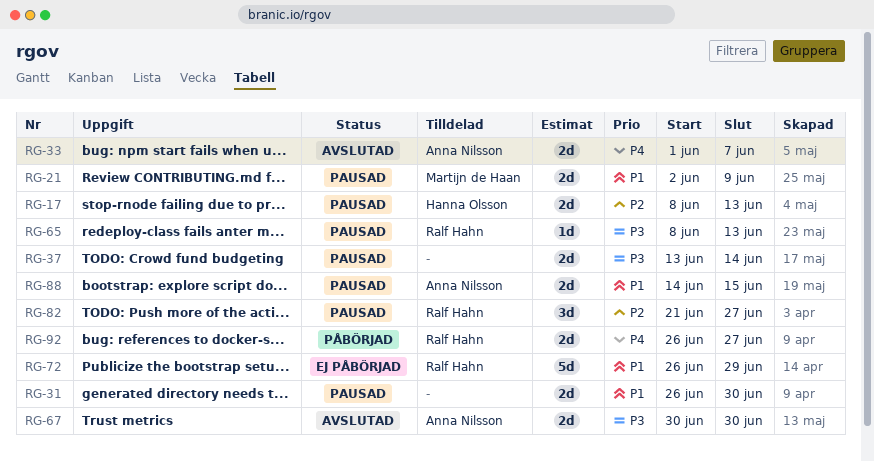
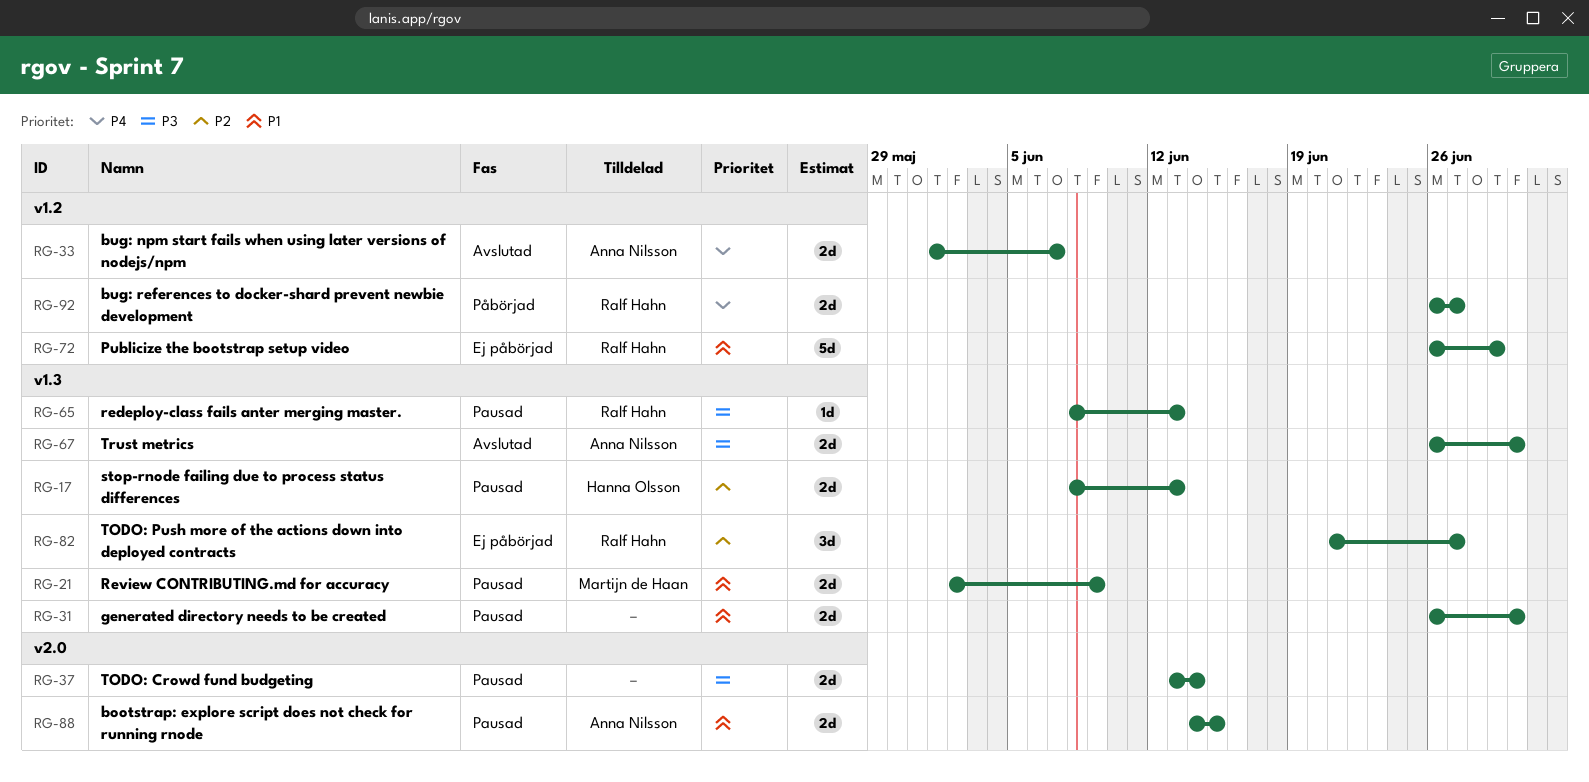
RG-67, start: Jun 30 -> Jun 26
RG-82, status: Pausad -> Ej påbörjad

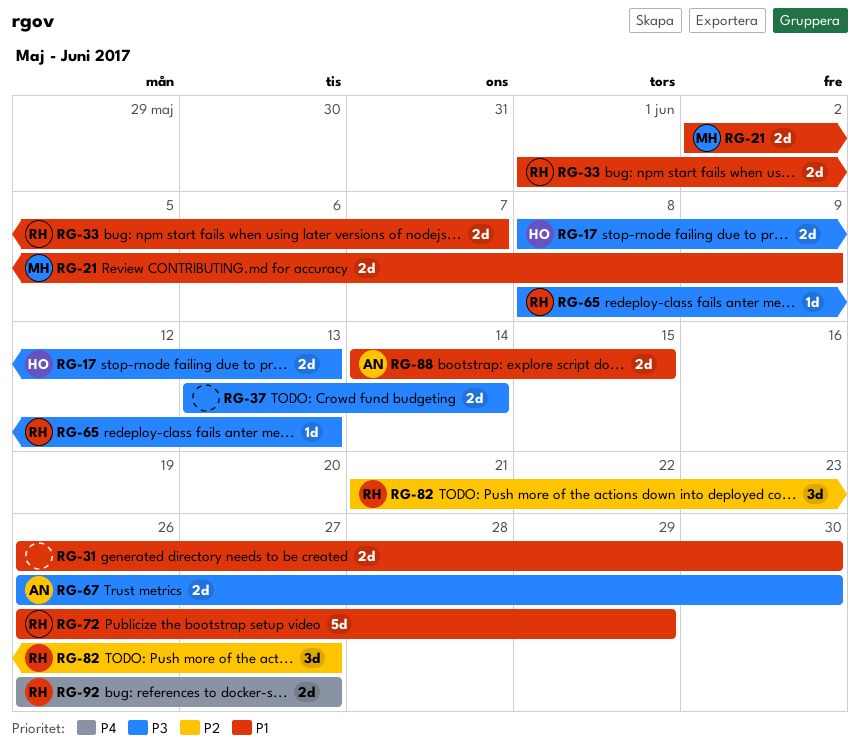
RG-17, priority: P2 -> P3
RG-33, owner: Anna Nilsson -> Ralf Hahn
RG-33, priority: P4 -> P1

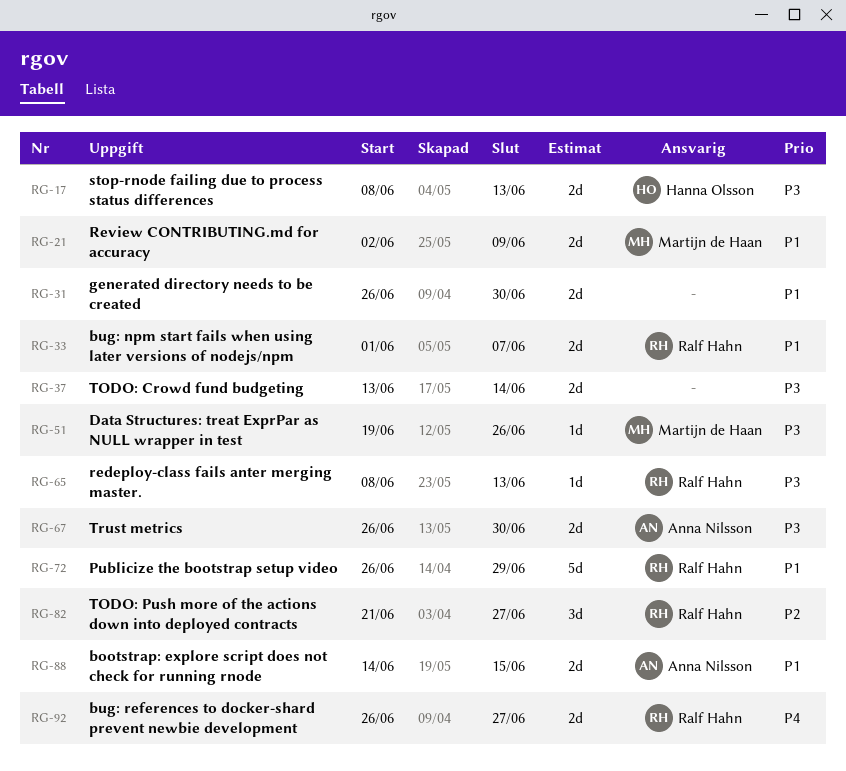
RG-51: none -> present

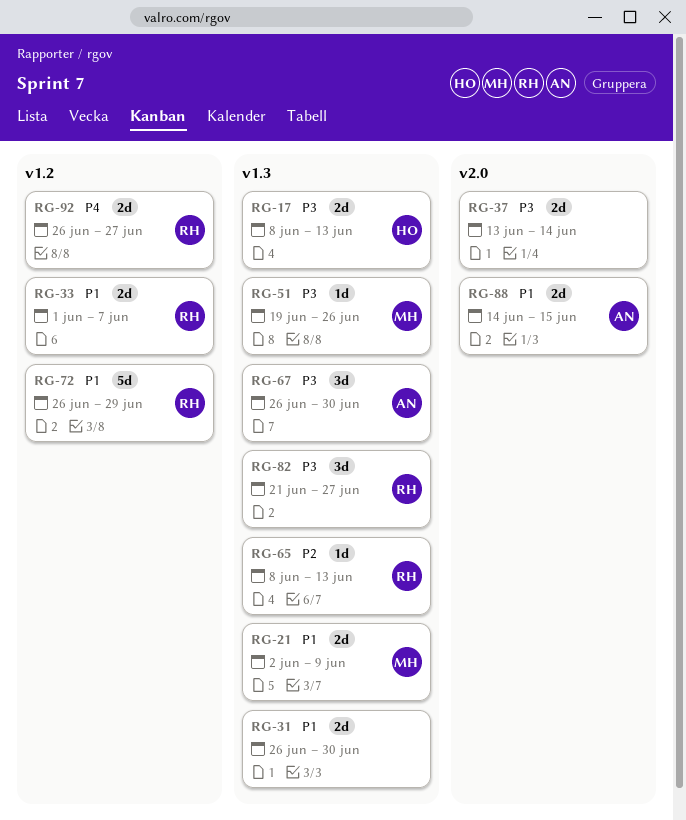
RG-65, priority: P3 -> P2
RG-67, estimate: 2d -> 3d
RG-82, priority: P2 -> P3

